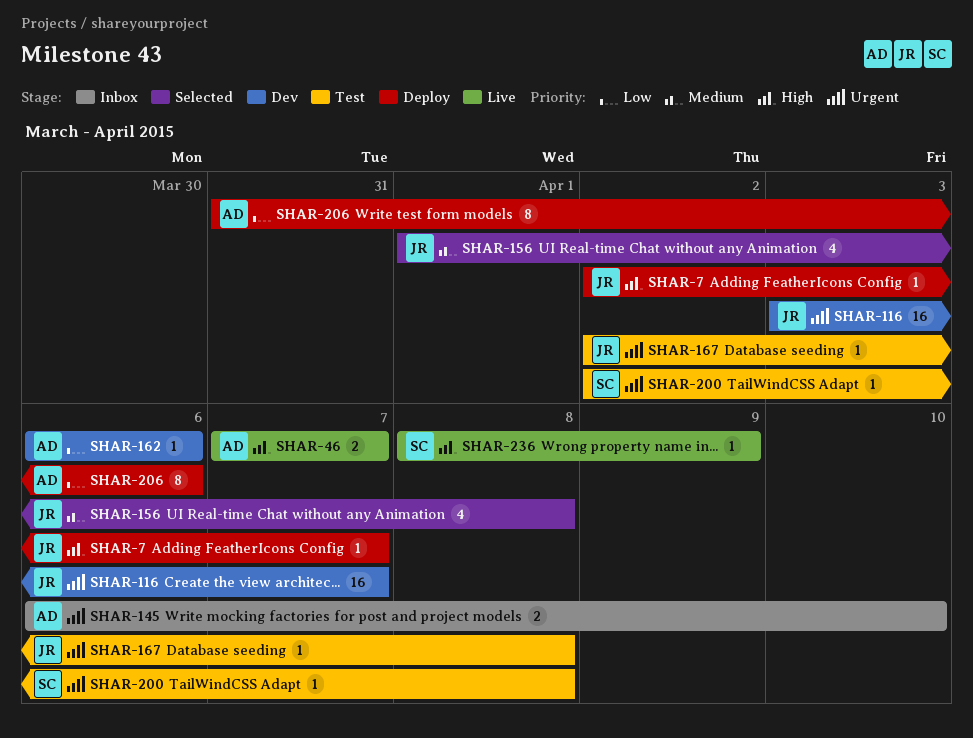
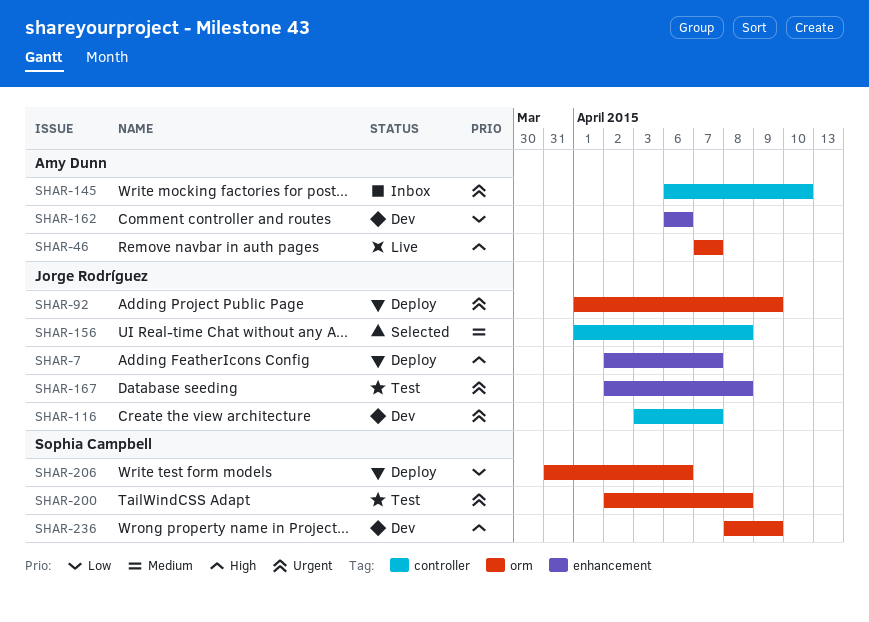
SHAR-92: none -> present
SHAR-206, owner: Amy Dunn -> Sophia Campbell
SHAR-236, status: Live -> Dev

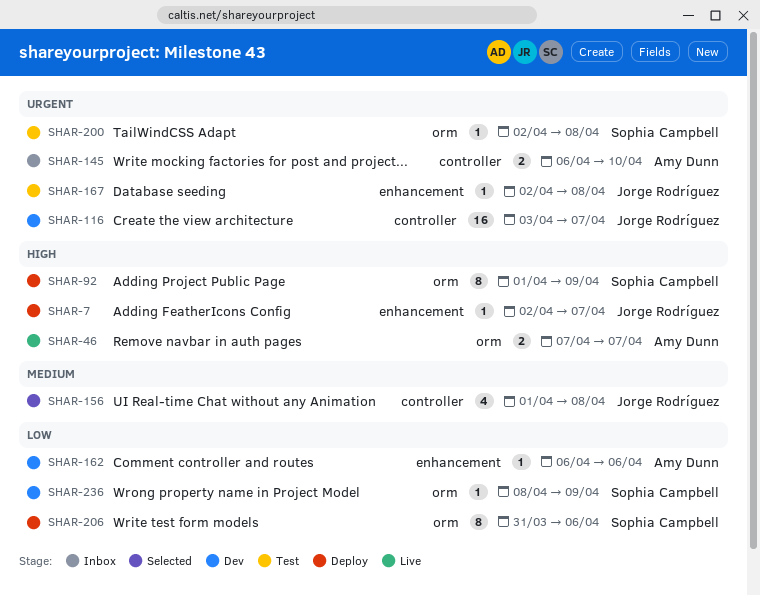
SHAR-92, owner: Jorge Rodríguez -> Sophia Campbell
SHAR-92, priority: Urgent -> High
SHAR-236, priority: High -> Low

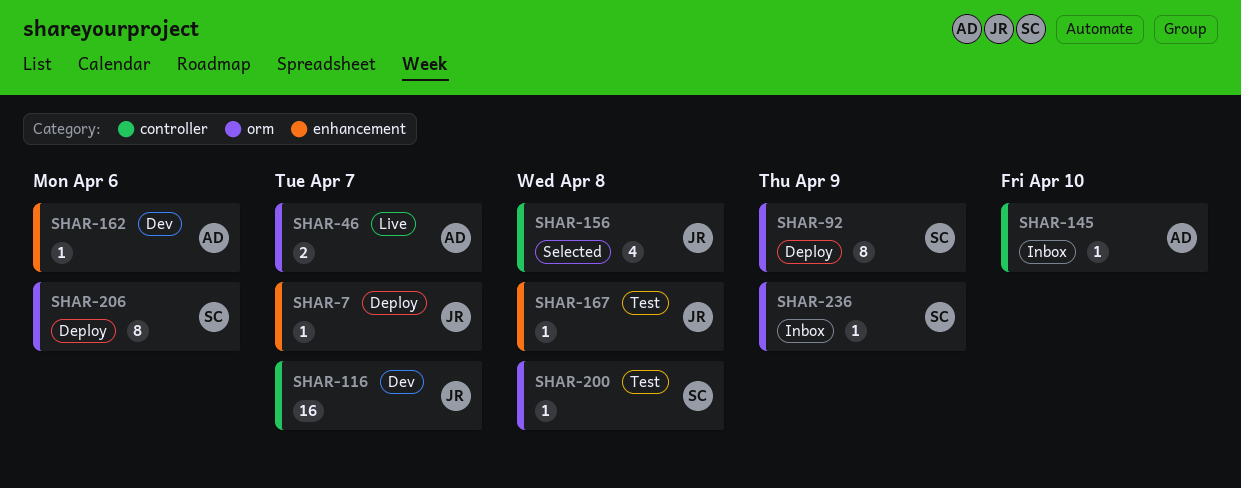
SHAR-145, estimate: 2 -> 1
SHAR-236, status: Dev -> Inbox

